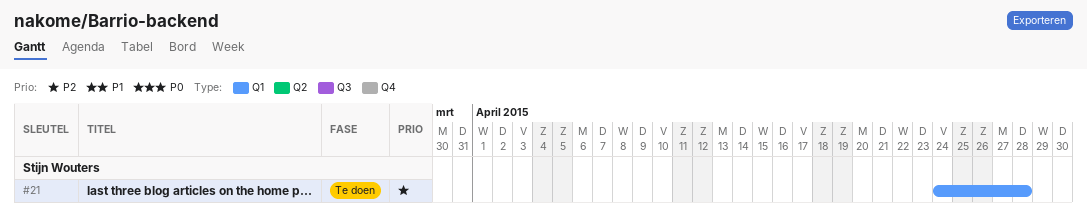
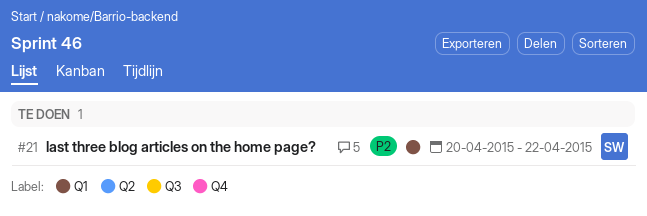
#21, start: Apr 24 -> Apr 20
#21, due: Apr 28 -> Apr 22

